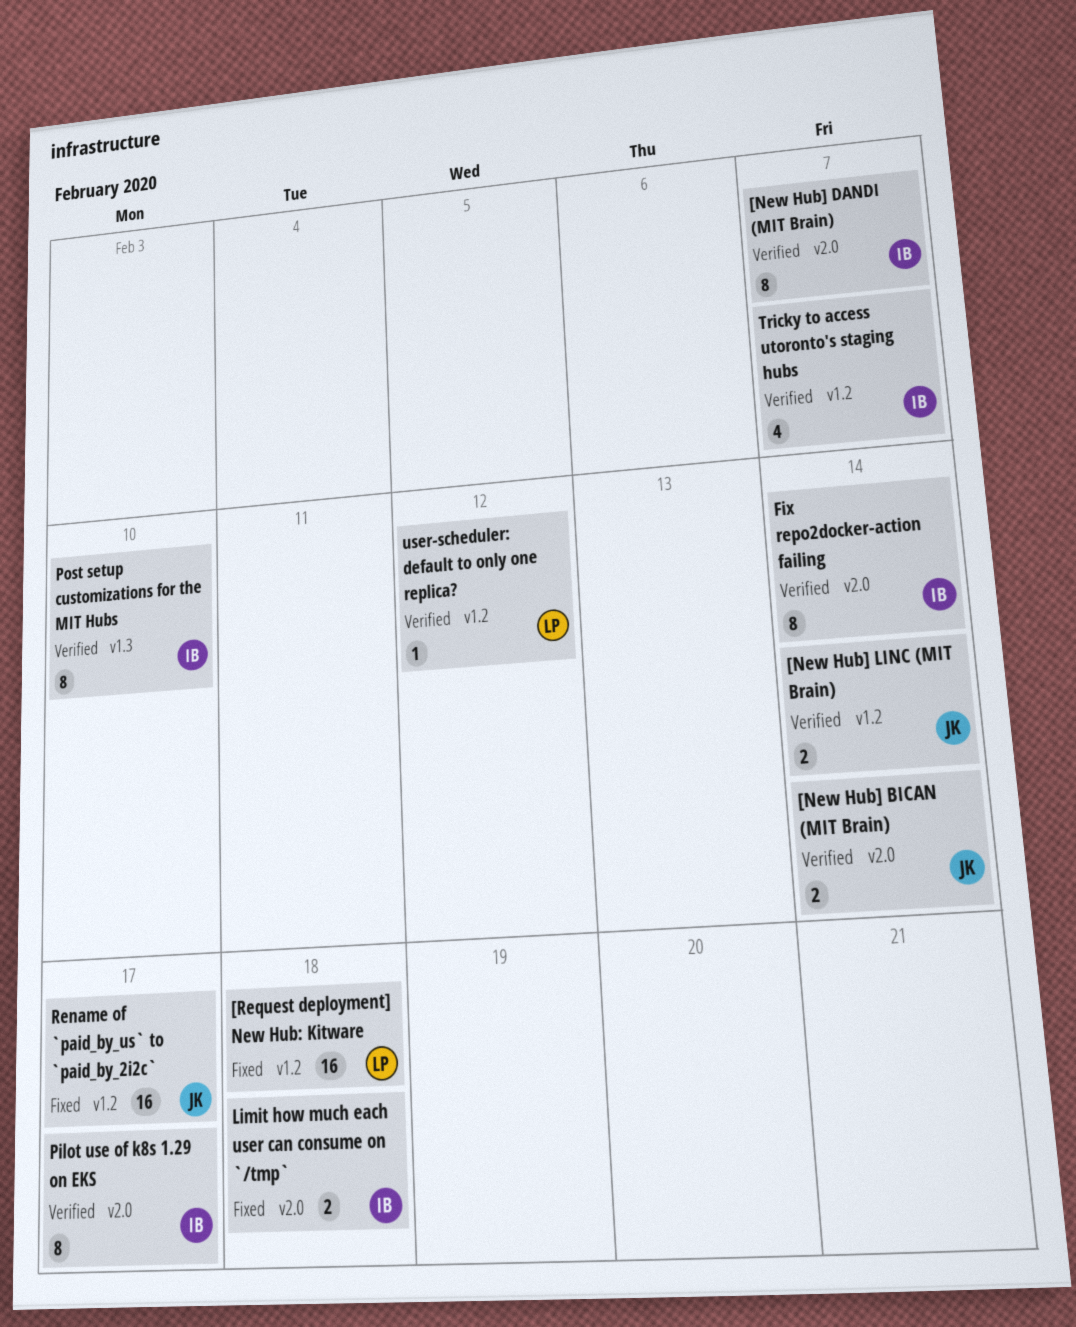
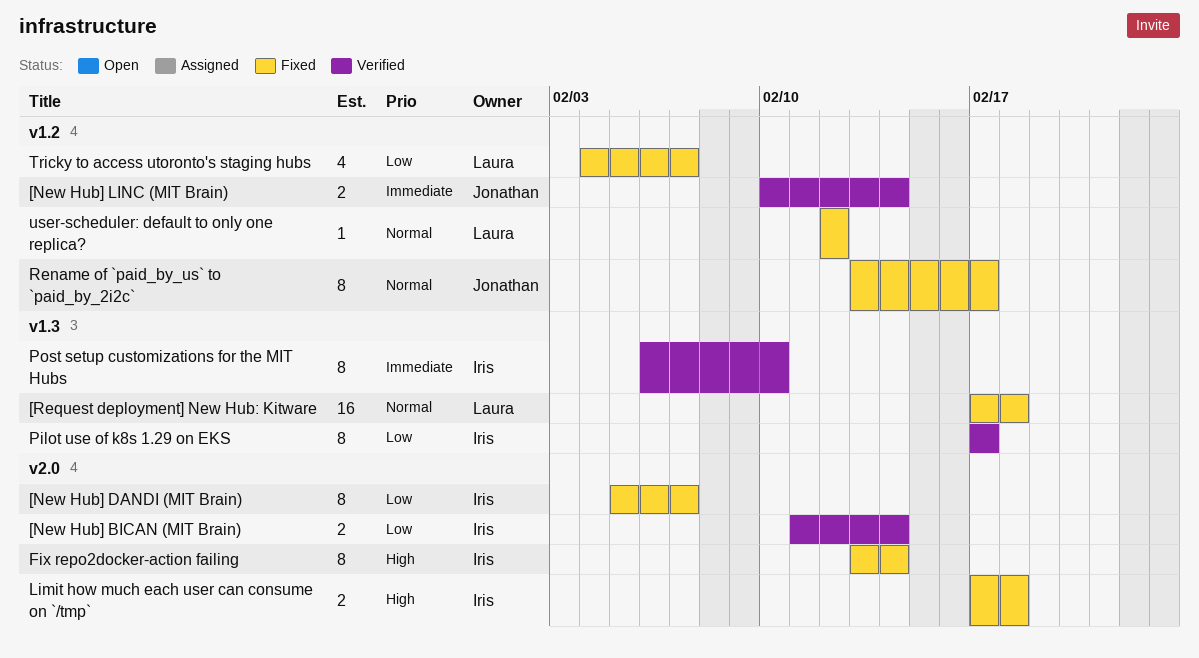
[New Hub] BICAN (MIT Brain), owner: Jonathan -> Iris
[New Hub] DANDI (MIT Brain), status: Verified -> Fixed
[Request deployment] New Hub: Kitware, label: v1.2 -> v1.3
Fix repo2docker-action failing, status: Verified -> Fixed
Pilot use of k8s 1.29 on EKS, label: v2.0 -> v1.3
Rename of `paid_by_us` to `paid_by_2i2c`, estimate: 16 -> 8
Tricky to access utoronto's staging hubs, status: Verified -> Fixed
Tricky to access utoronto's staging hubs, owner: Iris -> Laura
user-scheduler: default to only one replica?, status: Verified -> Fixed

